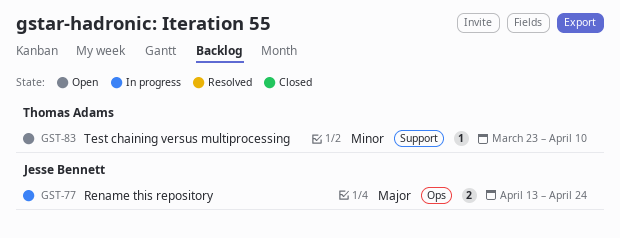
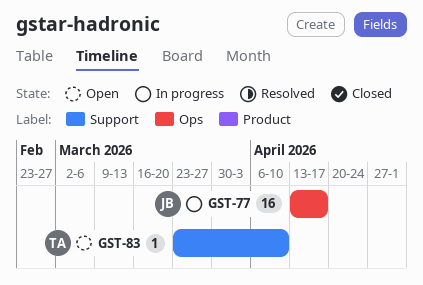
GST-77, estimate: 2 -> 16
GST-77, due: Apr 24 -> Apr 17

